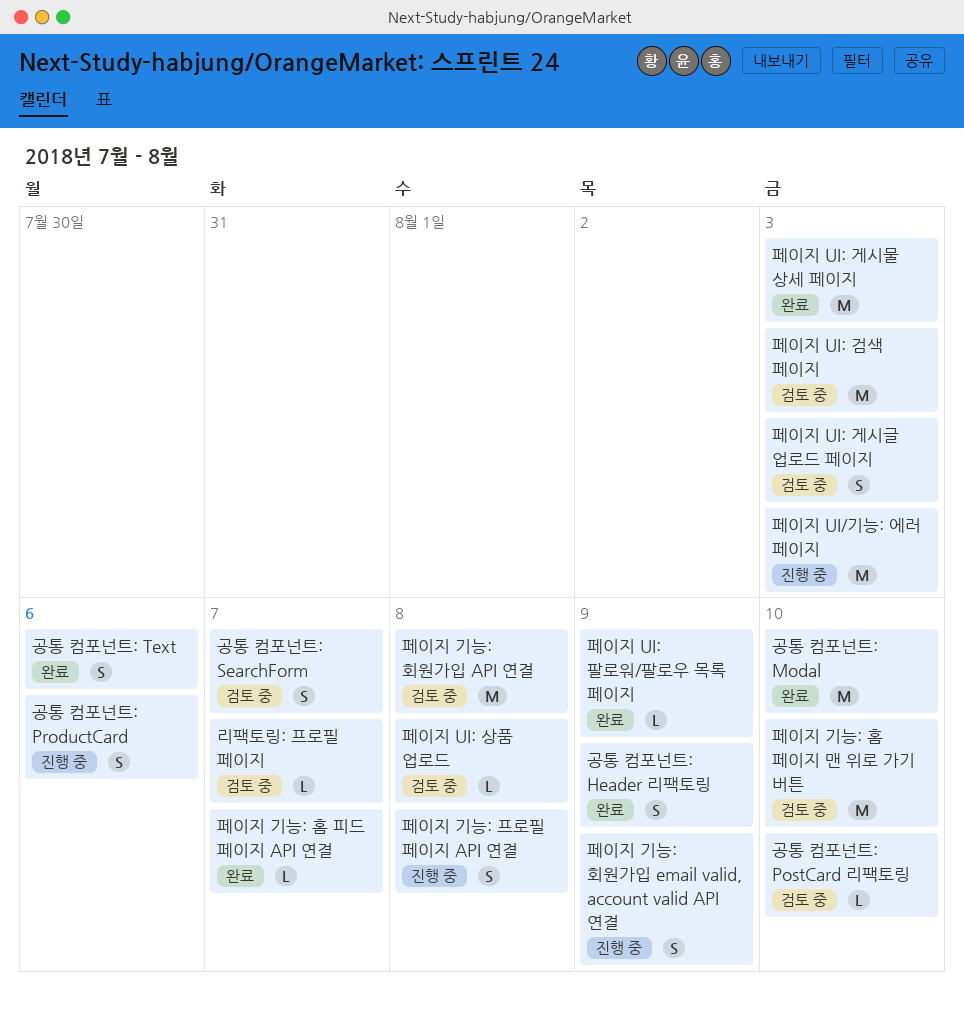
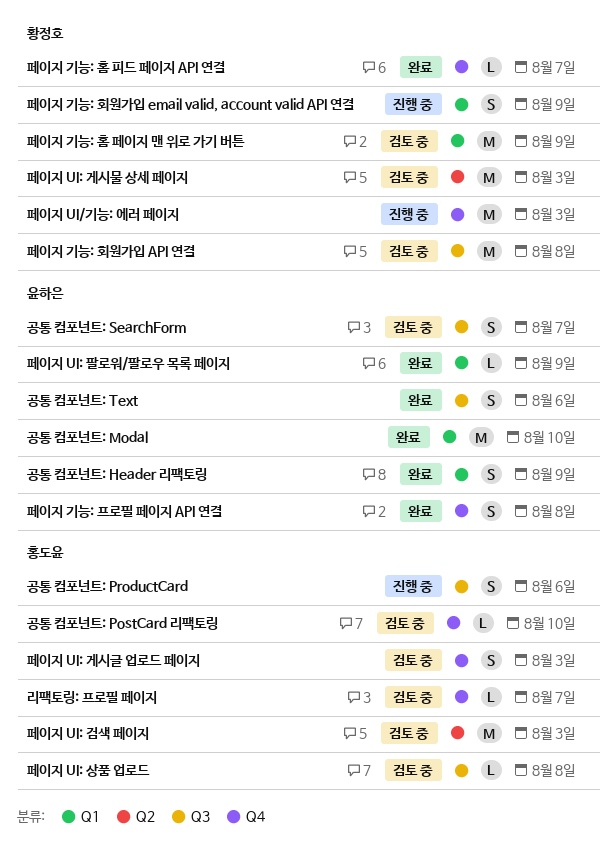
페이지 UI: 게시물 상세 페이지, status: 완료 -> 검토 중
페이지 기능: 프로필 페이지 API 연결, status: 진행 중 -> 완료
페이지 기능: 홈 페이지 맨 위로 가기 버튼, due: Aug 10 -> Aug 9

